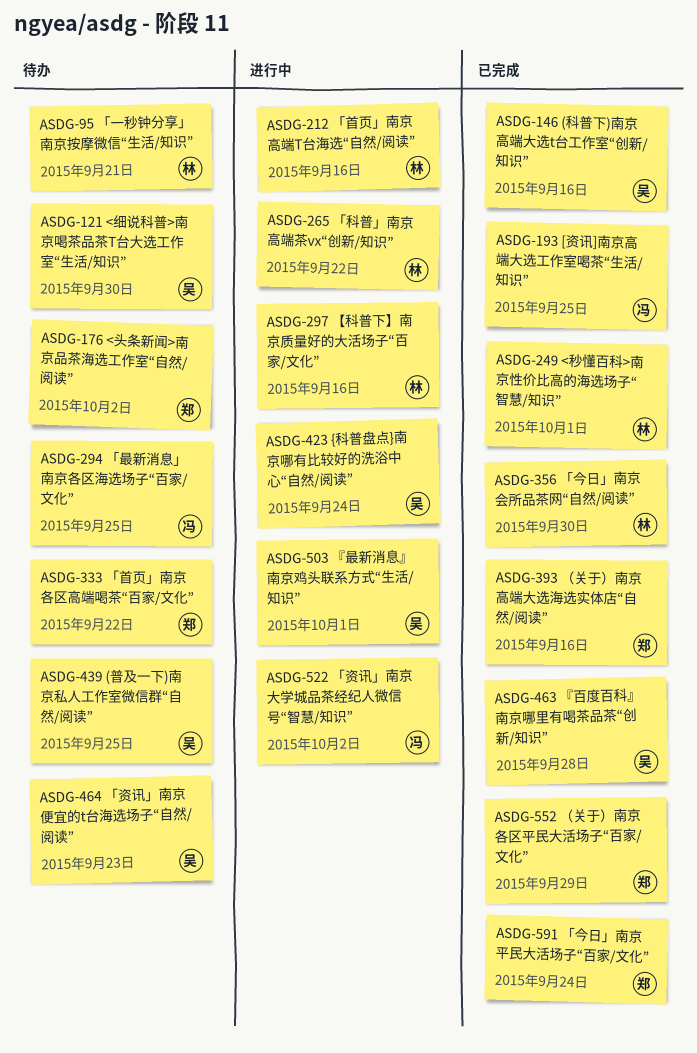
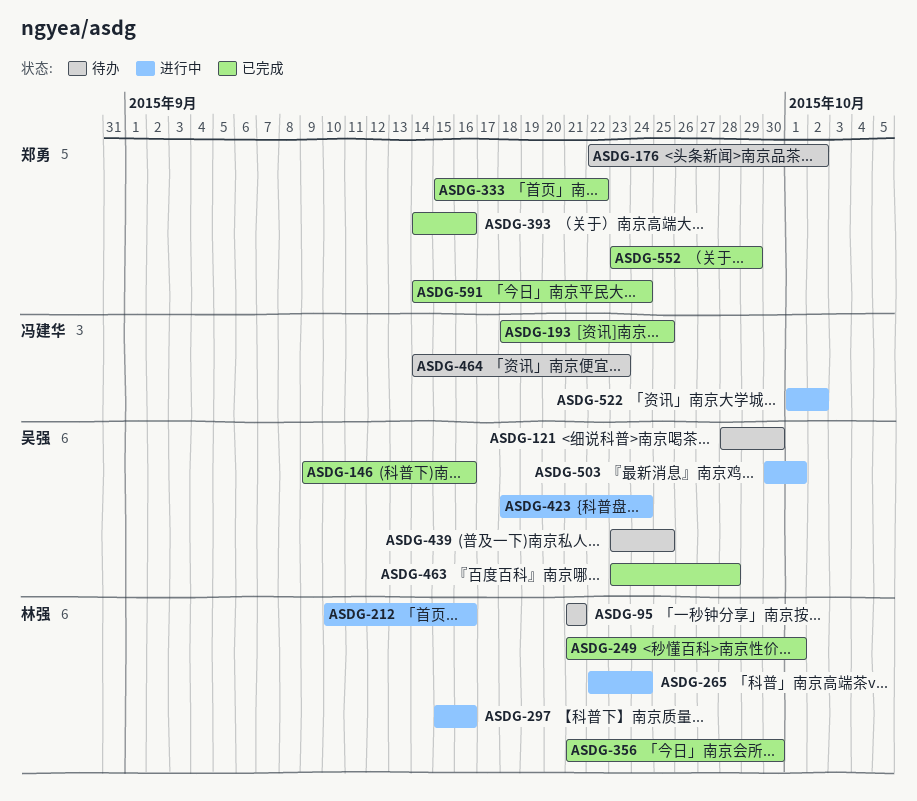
ASDG-265, due: Sep 22 -> Sep 24
ASDG-294: present -> none
ASDG-333, status: 待办 -> 已完成
ASDG-464, owner: 吴强 -> 冯建华

